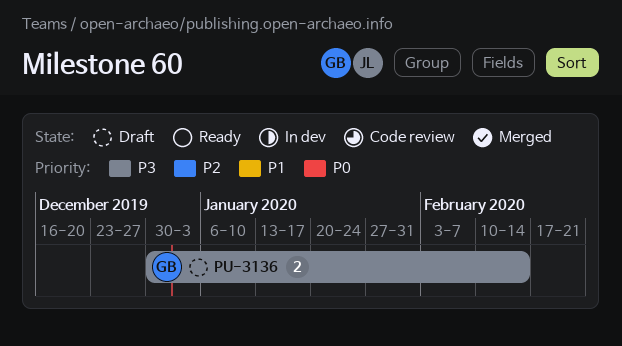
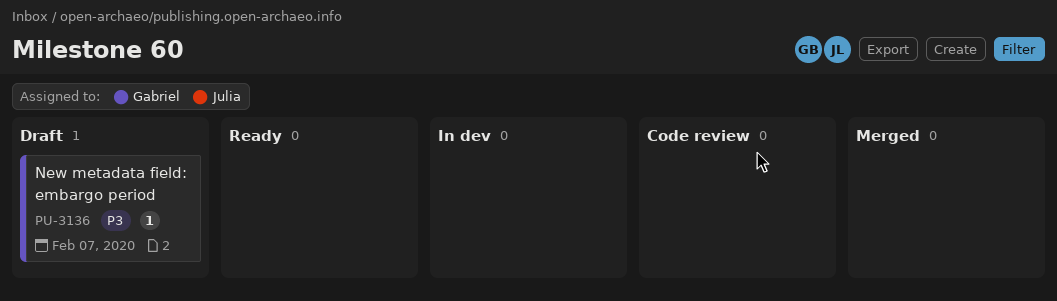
PU-3136, estimate: 2 -> 1
PU-3136, due: Feb 14 -> Feb 7

